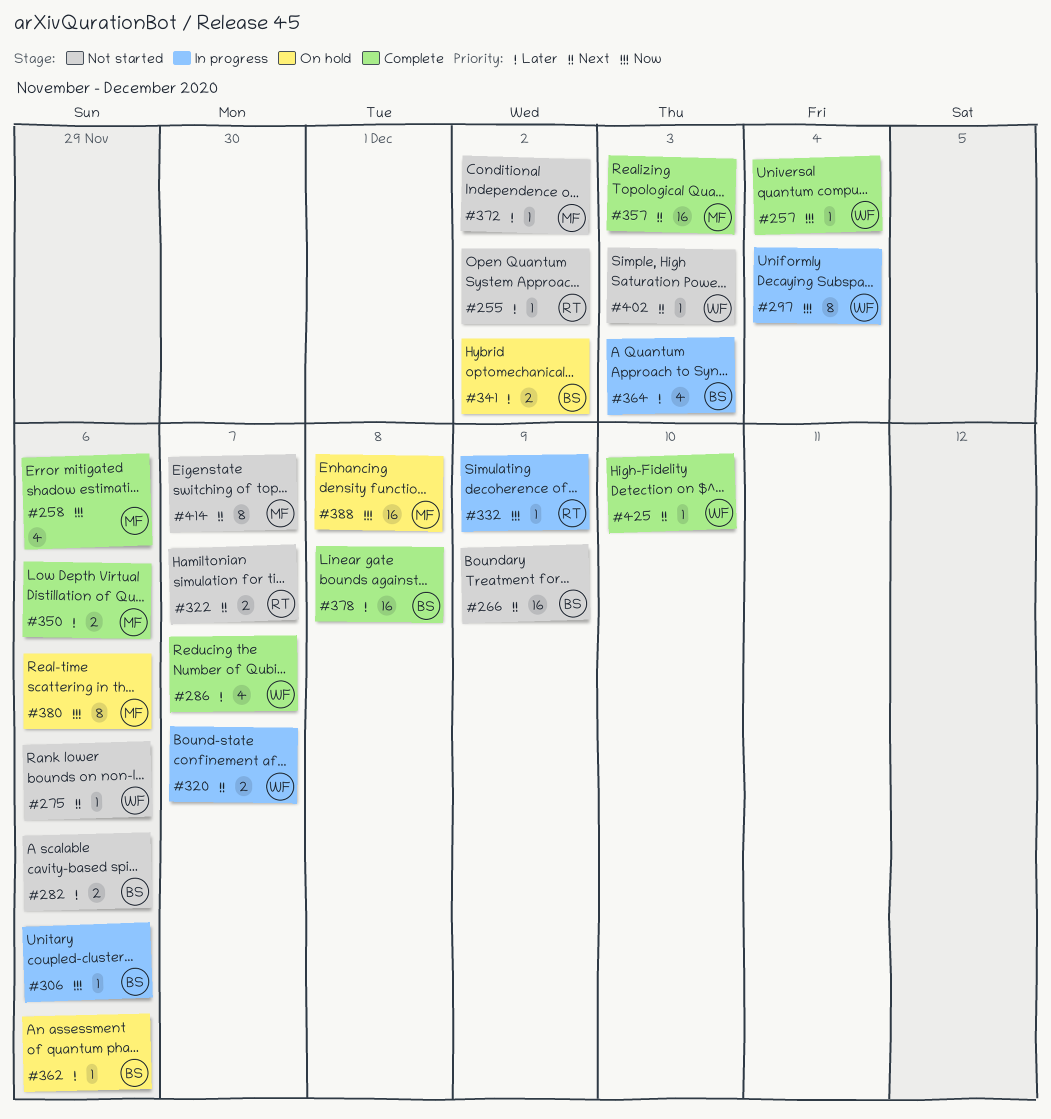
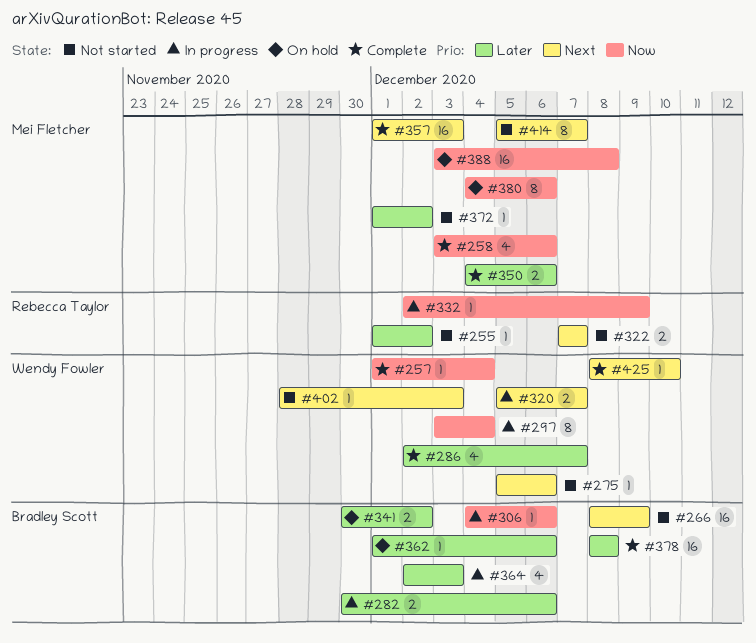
#282, status: Not started -> In progress

